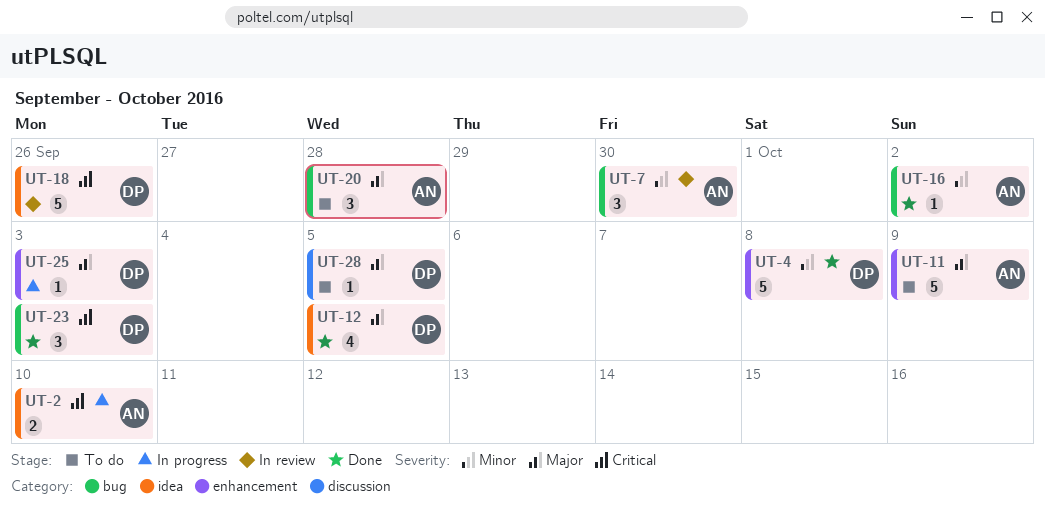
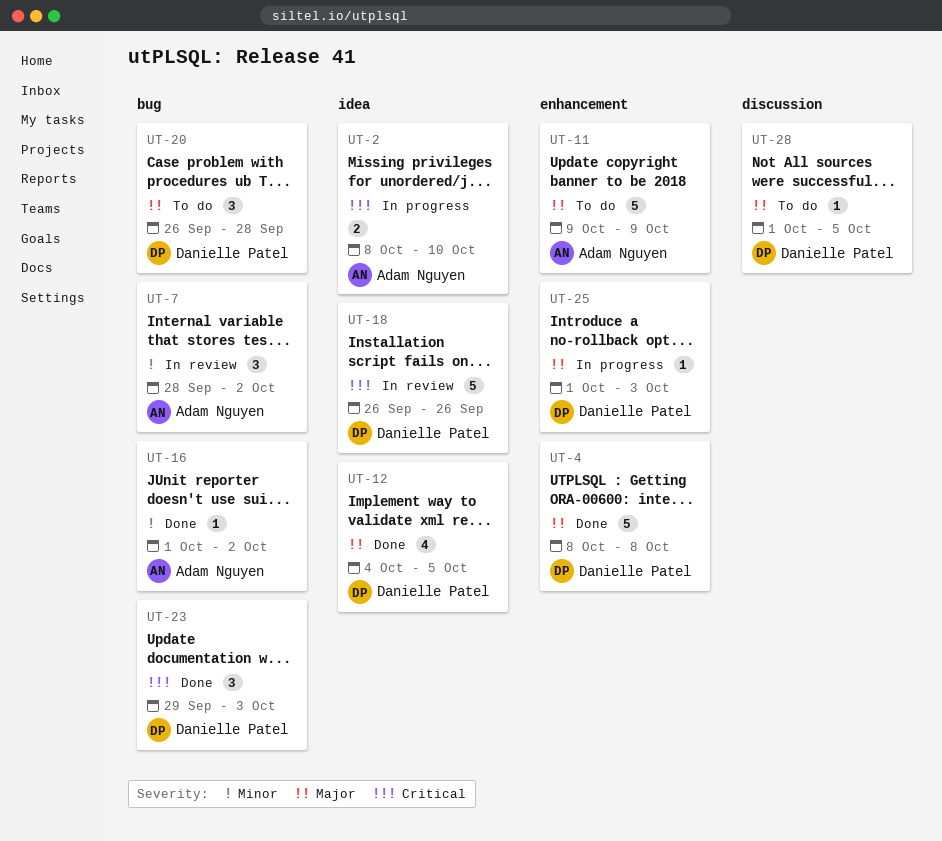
UT-4, priority: Minor -> Major
UT-7, due: Sep 30 -> Oct 2
UT-20, owner: Adam Nguyen -> Danielle Patel

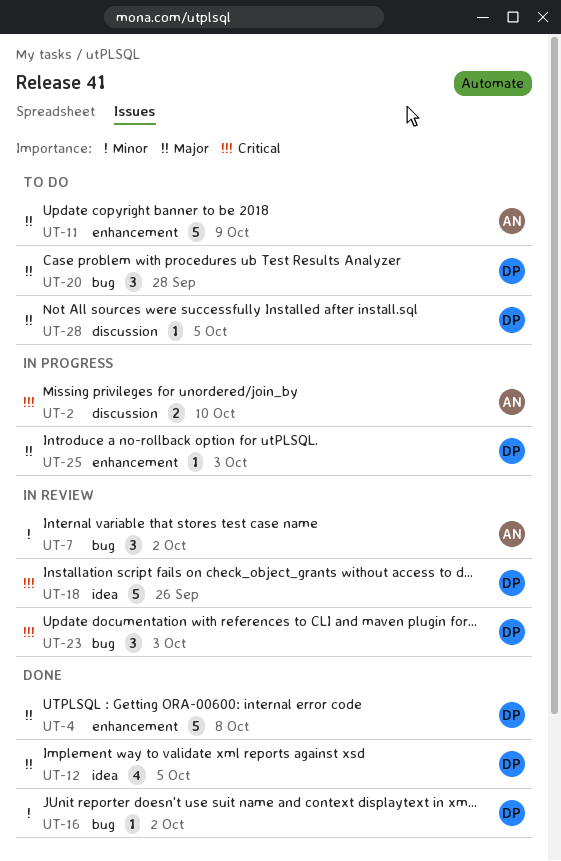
UT-2, label: idea -> discussion
UT-16, owner: Adam Nguyen -> Danielle Patel
UT-23, status: Done -> In review

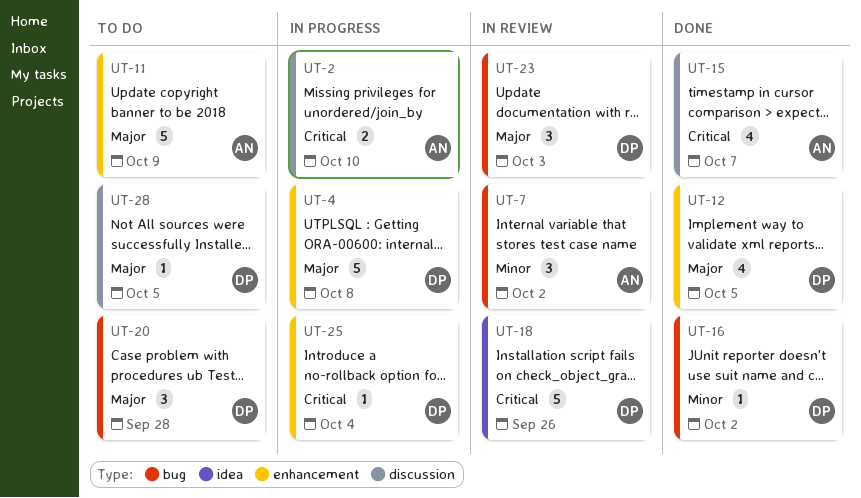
UT-4, status: Done -> In progress
UT-12, label: idea -> enhancement
UT-15: none -> present
UT-23, priority: Critical -> Major
UT-25, priority: Major -> Critical
UT-25, due: Oct 3 -> Oct 4

